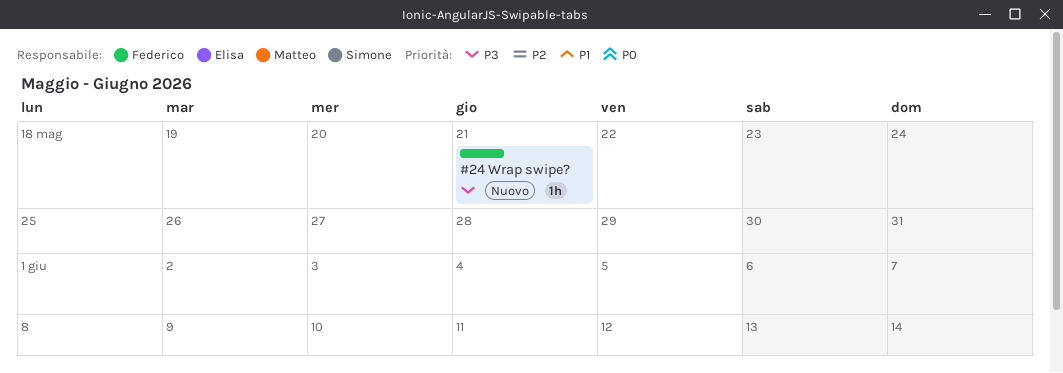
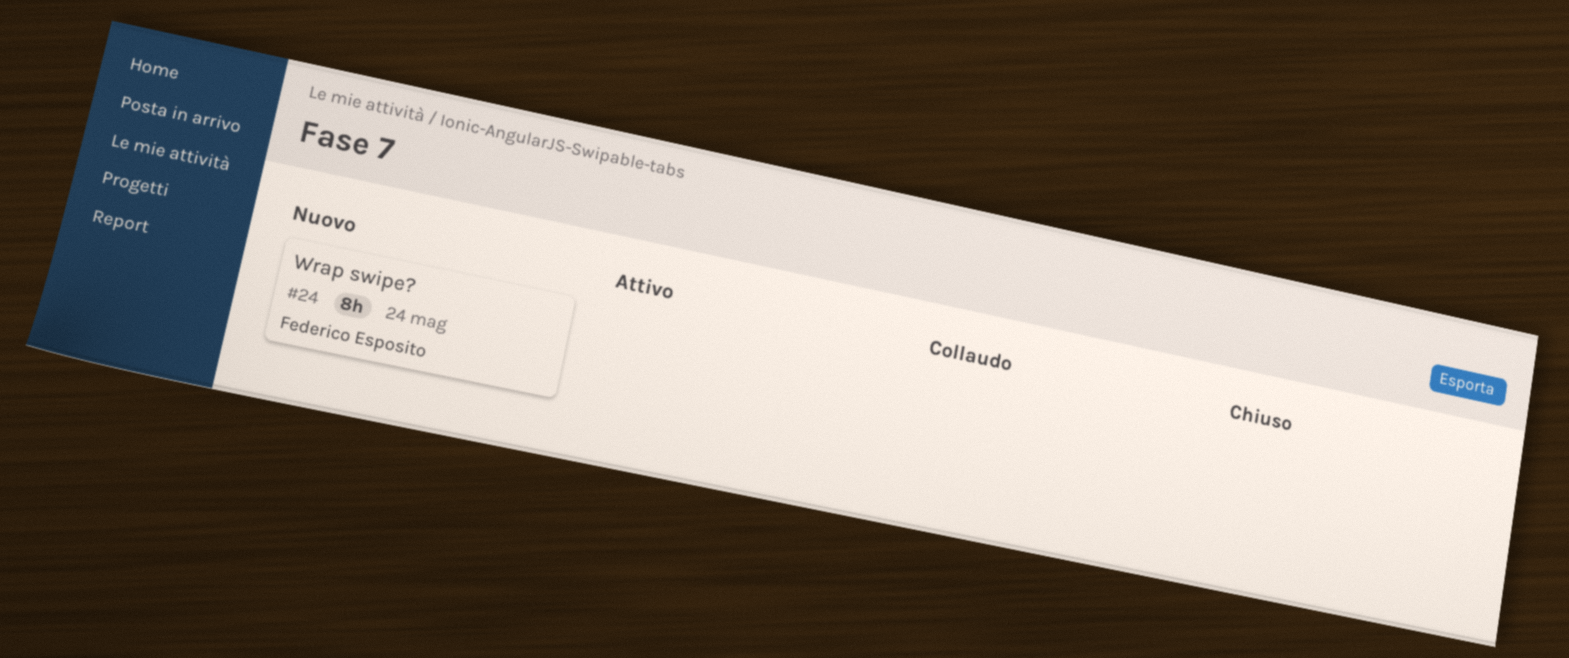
#24, estimate: 1h -> 8h
#24, due: May 21 -> May 24

